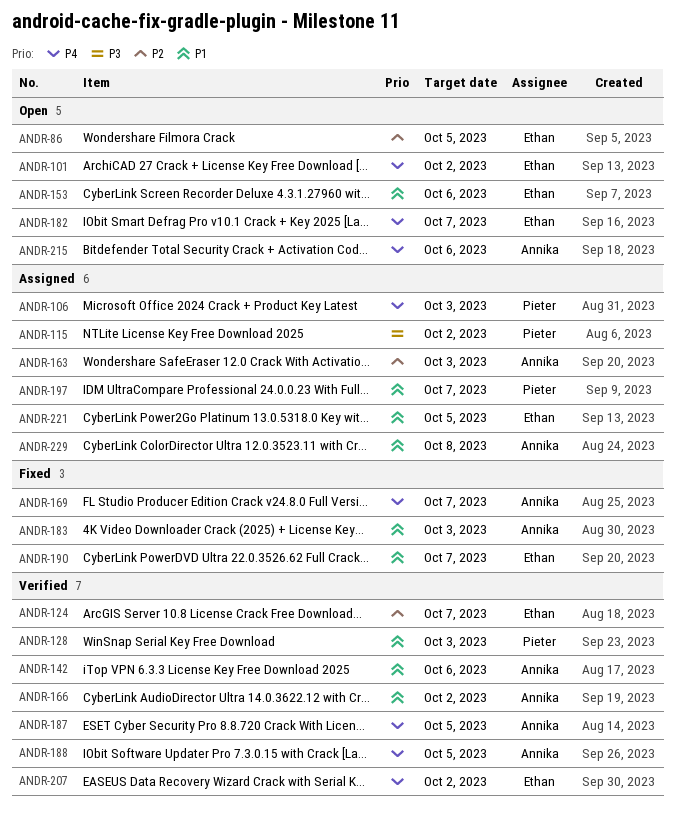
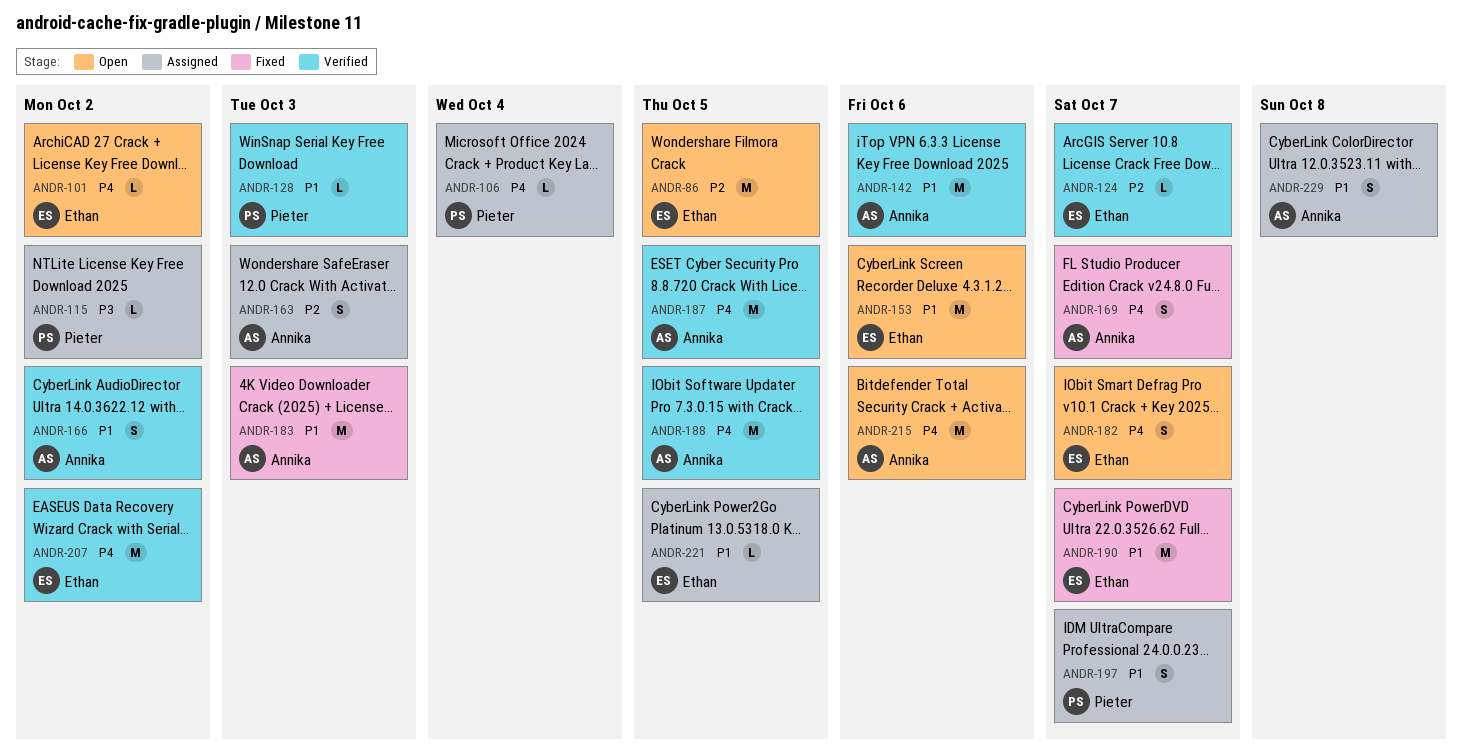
ANDR-106, due: Oct 3 -> Oct 4

